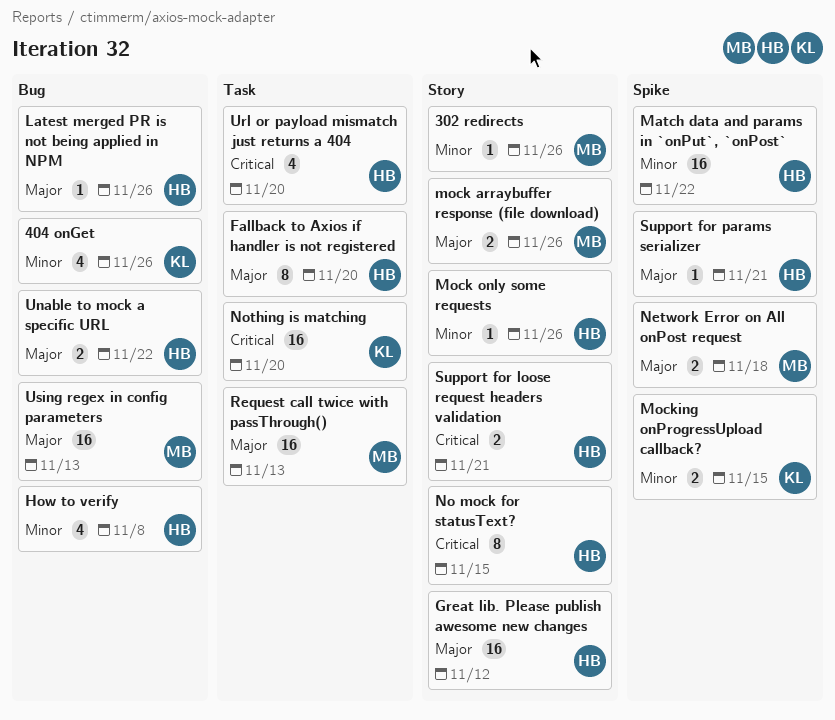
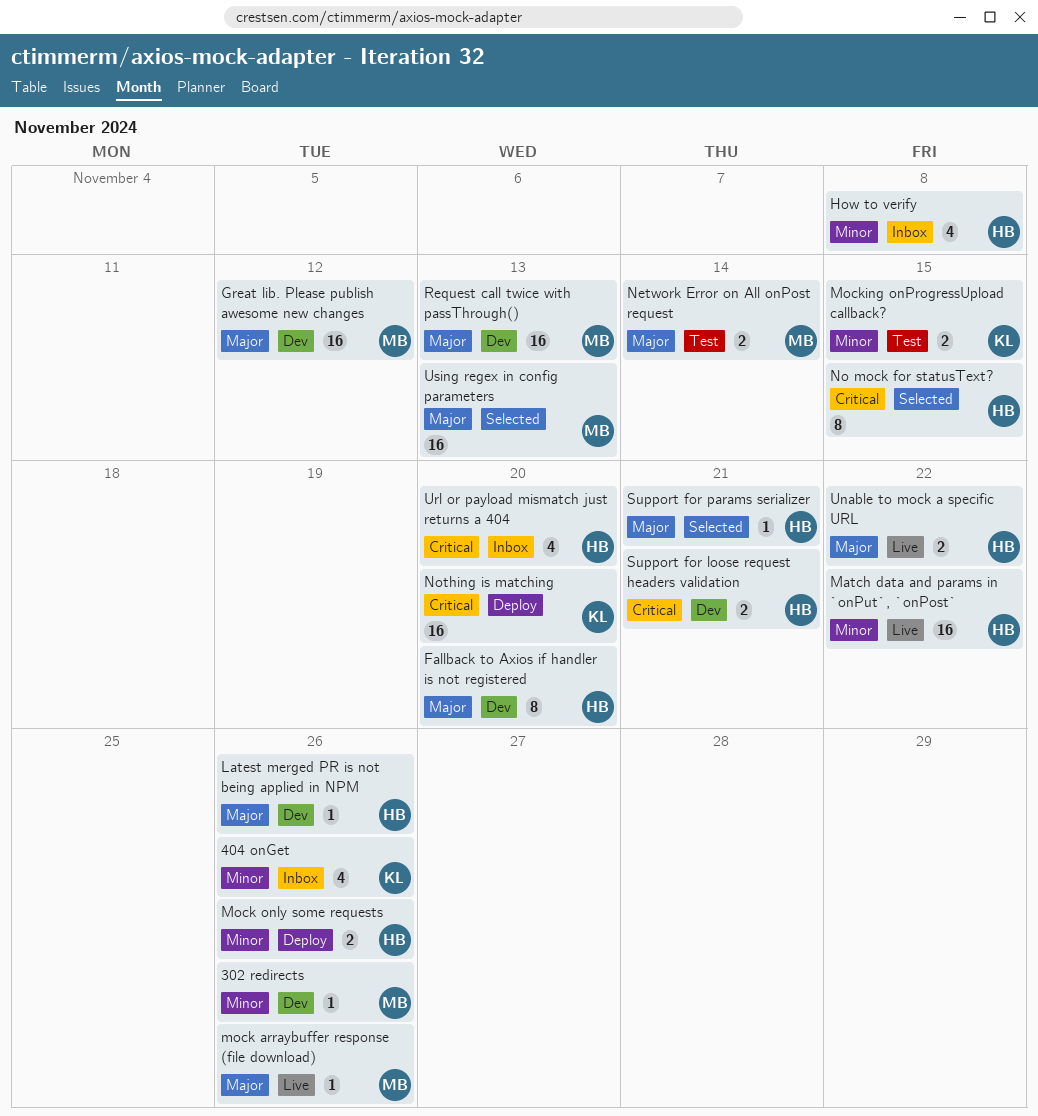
Great lib. Please publish awesome new changes, owner: HB -> MB
mock arraybuffer response (file download), estimate: 2 -> 1
Mock only some requests, estimate: 1 -> 2
Network Error on All onPost request, due: Nov 18 -> Nov 14

